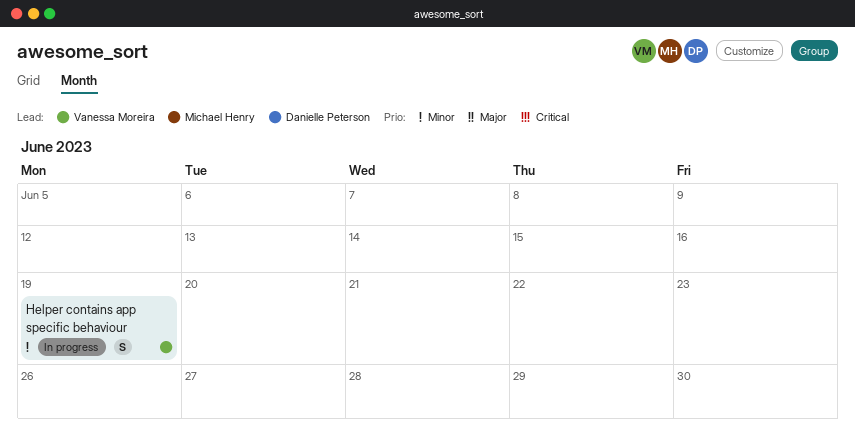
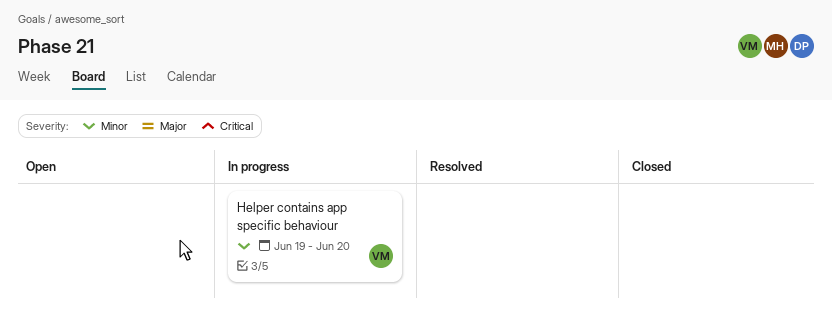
Helper contains app specific behaviour, due: Jun 19 -> Jun 20

